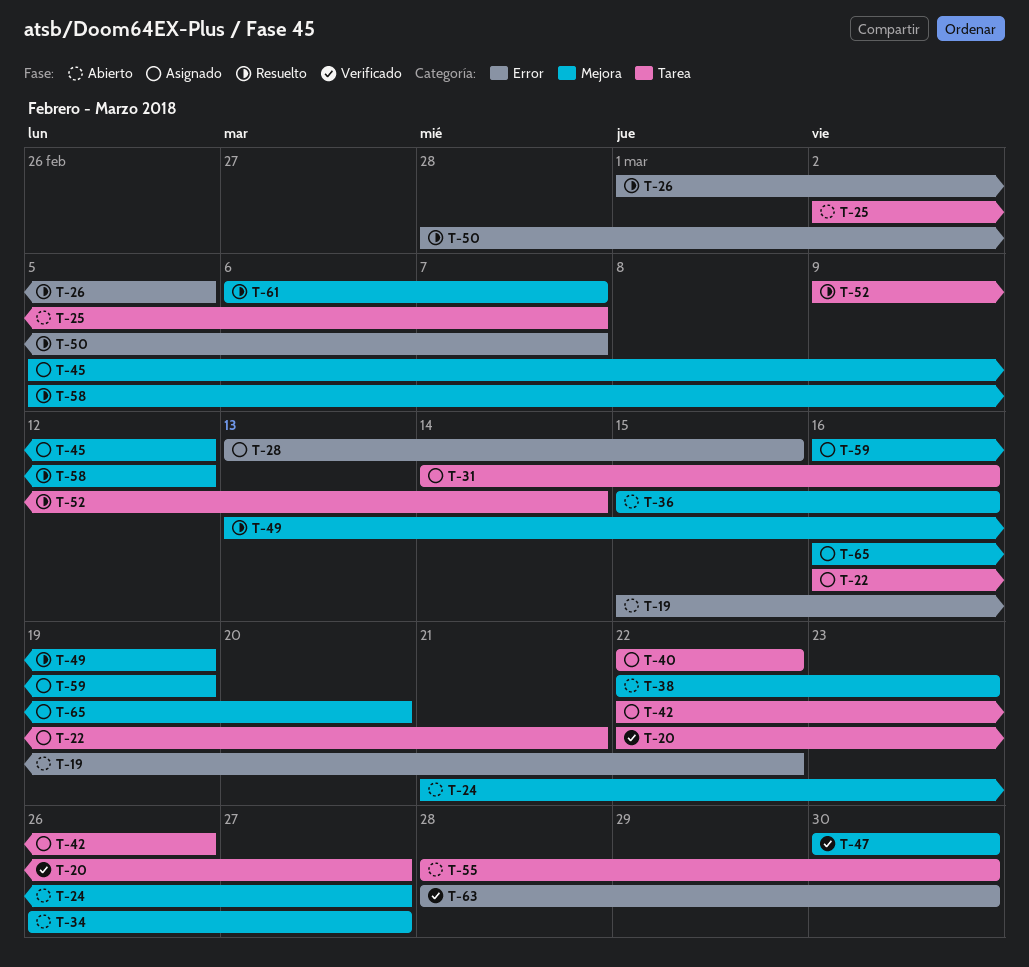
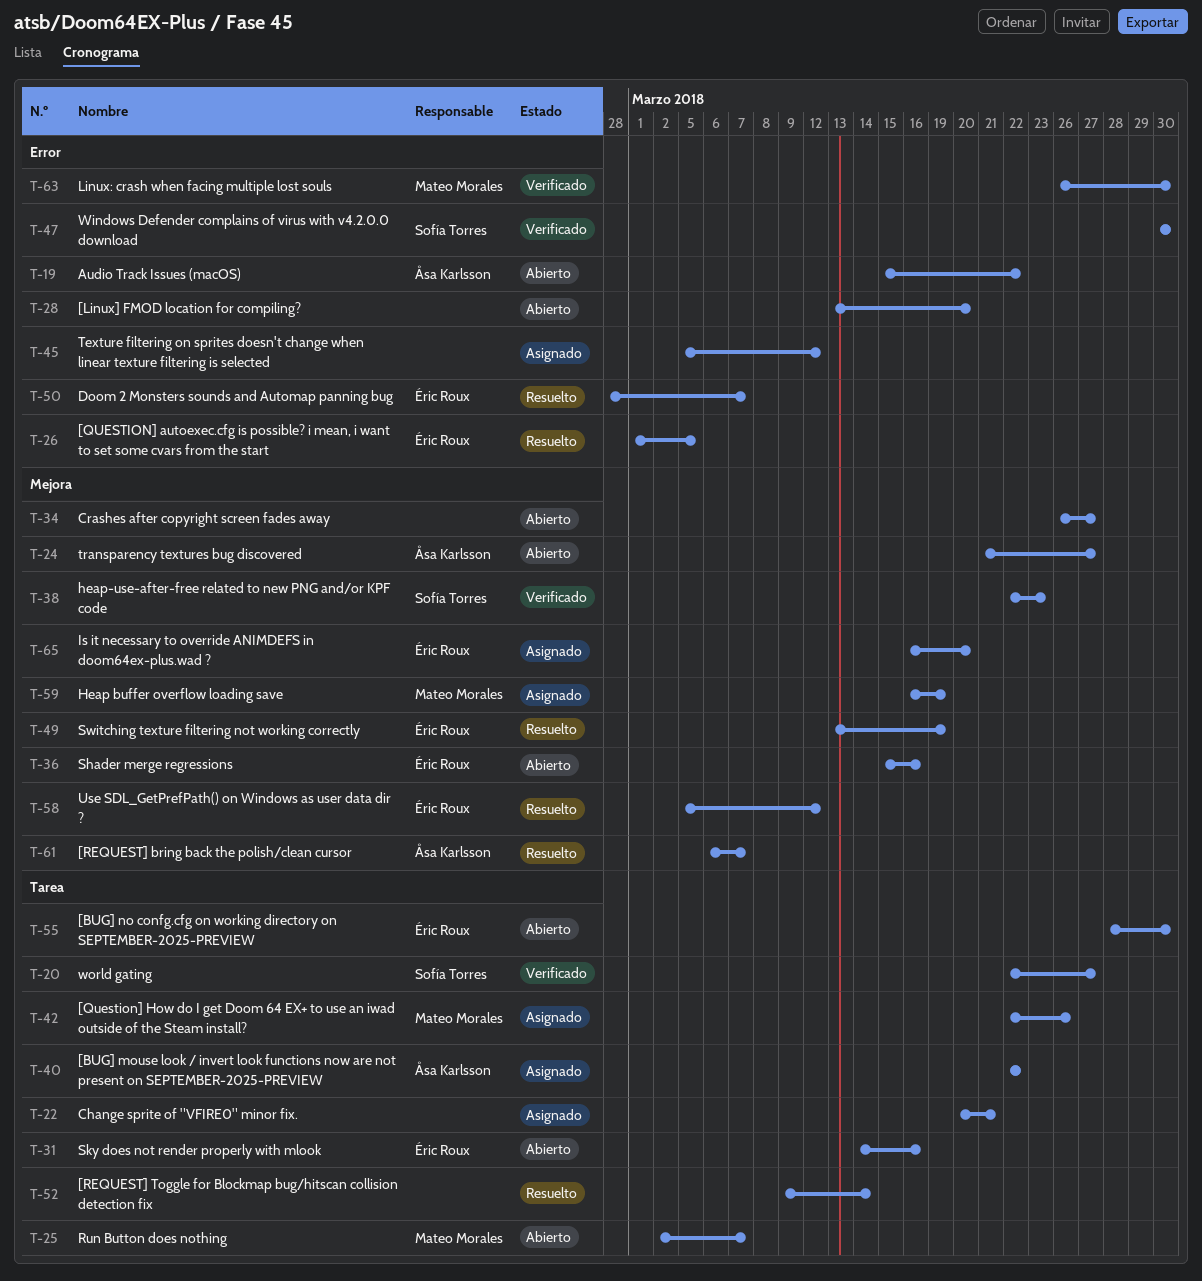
T-22, start: Mar 16 -> Mar 20
T-28, status: Asignado -> Abierto
T-28, due: Mar 15 -> Mar 20
T-31, status: Asignado -> Abierto
T-38, status: Abierto -> Verificado
T-45, label: Mejora -> Error
T-47, label: Mejora -> Error
T-63, start: Mar 28 -> Mar 26

